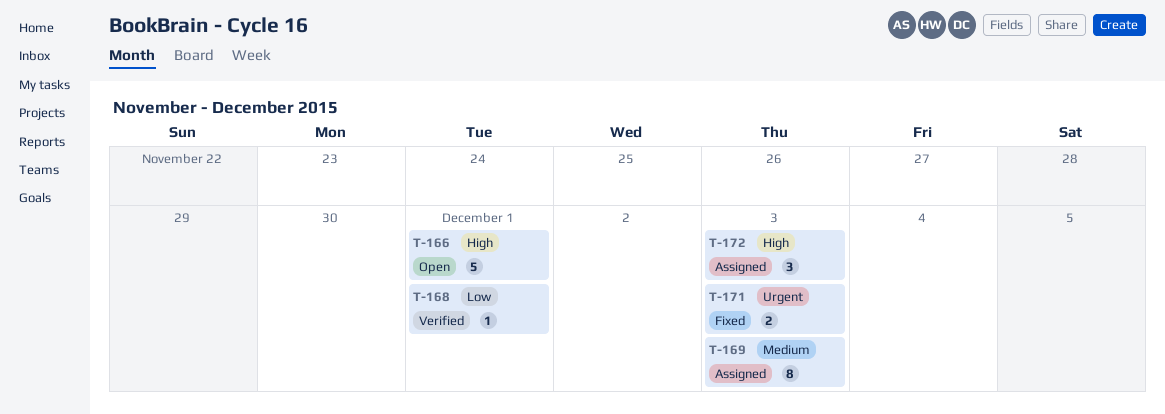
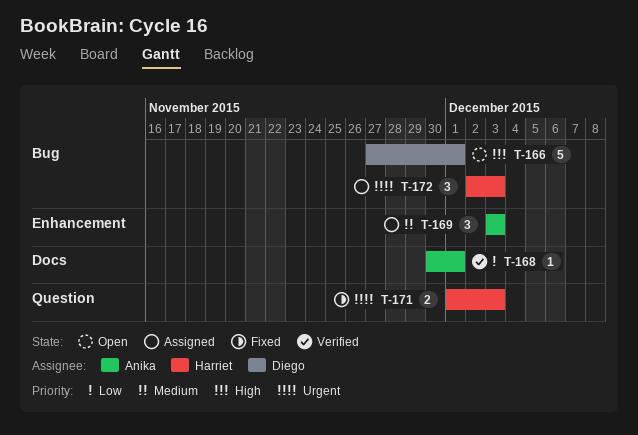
T-169, estimate: 8 -> 3
T-172, priority: High -> Urgent

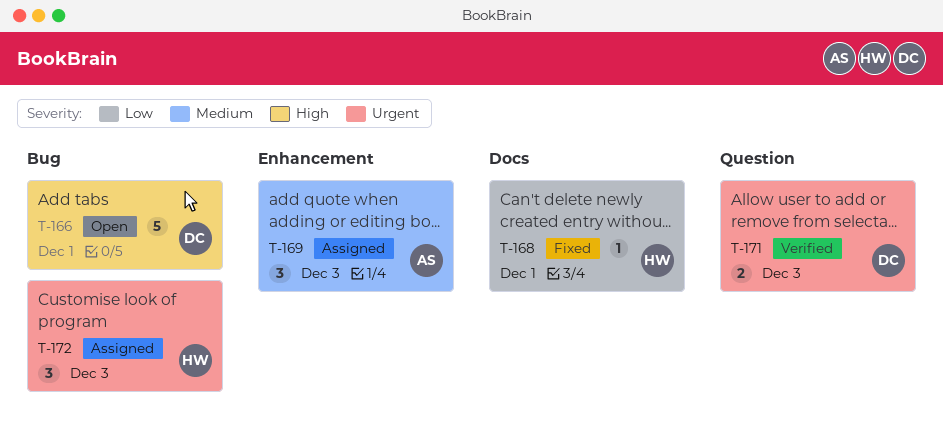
T-168, status: Verified -> Fixed
T-168, owner: Anika -> Harriet
T-171, status: Fixed -> Verified
T-171, owner: Harriet -> Diego

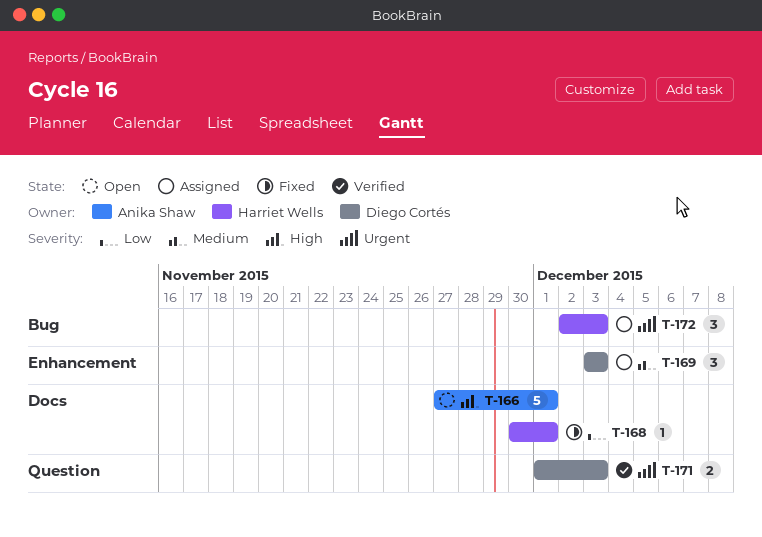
T-166, owner: Diego Cortés -> Anika Shaw
T-166, label: Bug -> Docs
T-169, owner: Anika Shaw -> Diego Cortés

